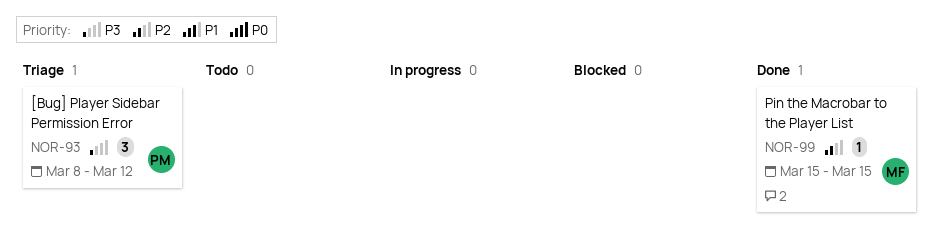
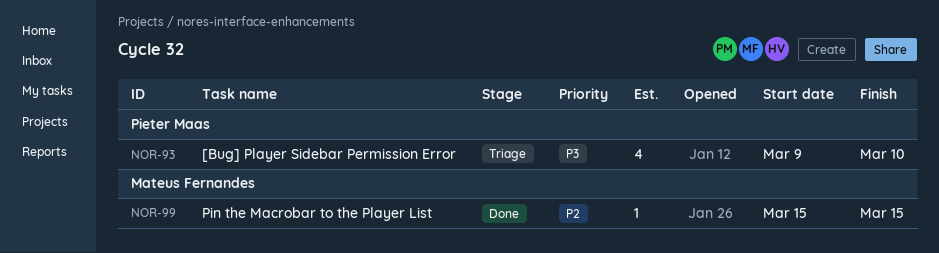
NOR-93, estimate: 3 -> 4
NOR-93, start: Mar 8 -> Mar 9
NOR-93, due: Mar 12 -> Mar 10

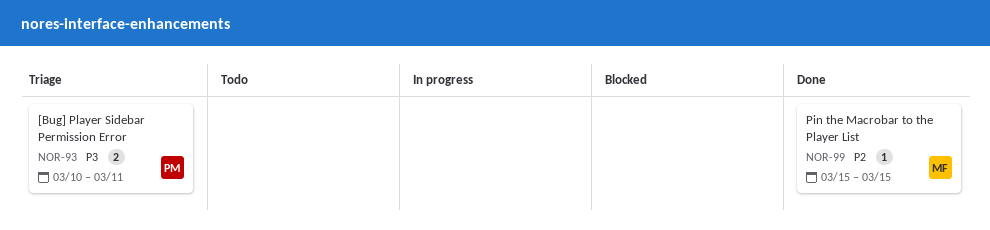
NOR-93, estimate: 4 -> 2
NOR-93, start: Mar 9 -> Mar 10
NOR-93, due: Mar 10 -> Mar 11

